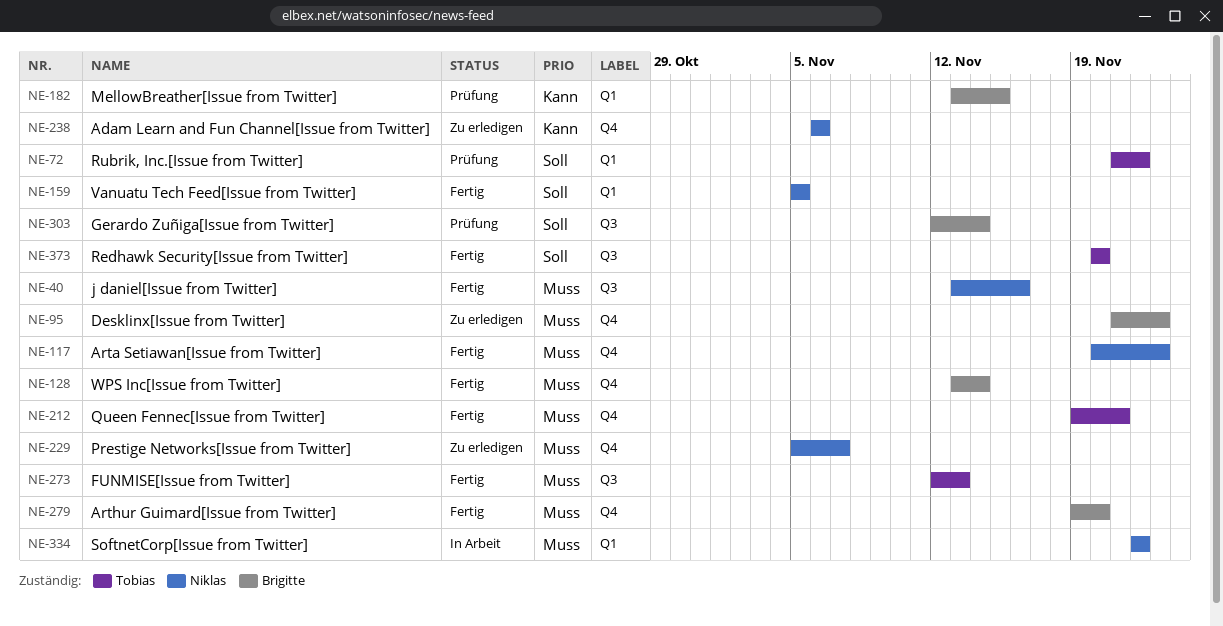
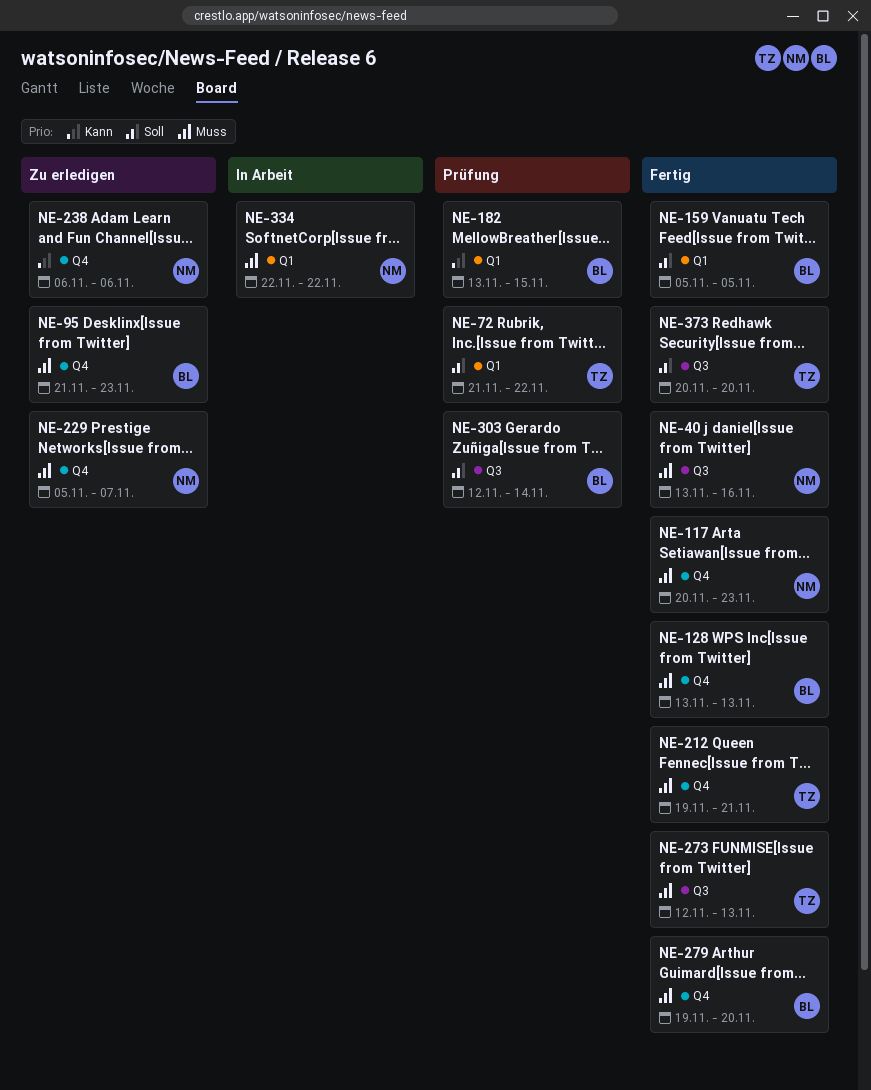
NE-128, due: Nov 14 -> Nov 13
NE-159, owner: Niklas -> Brigitte

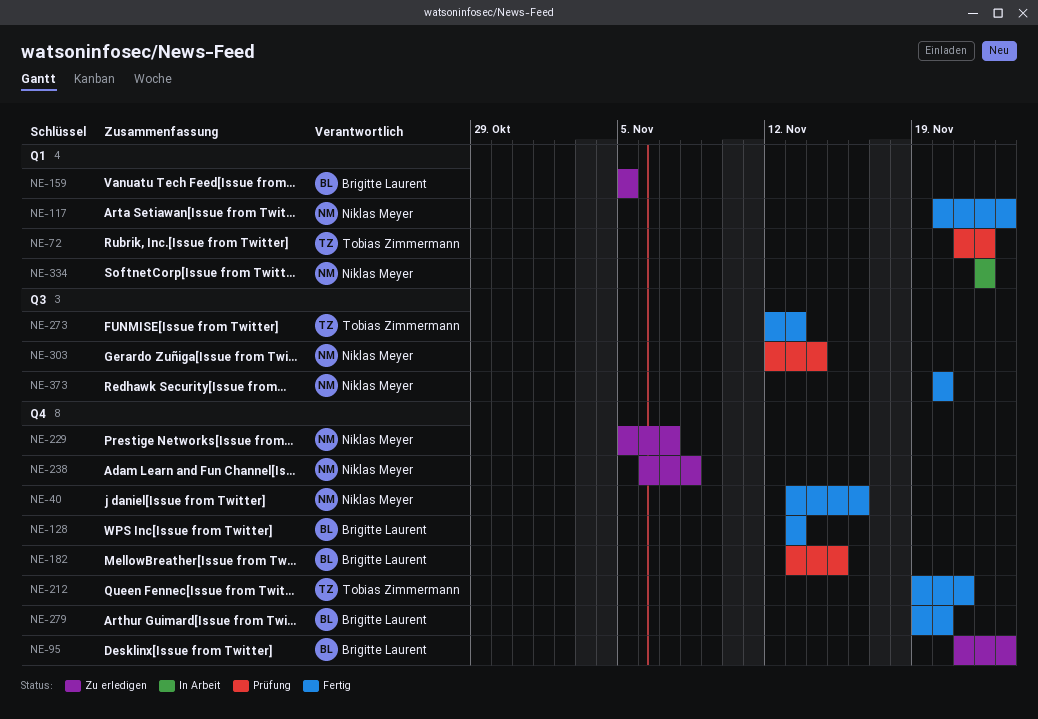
NE-40, label: Q3 -> Q4
NE-117, label: Q4 -> Q1
NE-159, status: Fertig -> Zu erledigen
NE-182, label: Q1 -> Q4
NE-238, due: Nov 6 -> Nov 8
NE-303, owner: Brigitte Laurent -> Niklas Meyer
NE-373, owner: Tobias Zimmermann -> Niklas Meyer

